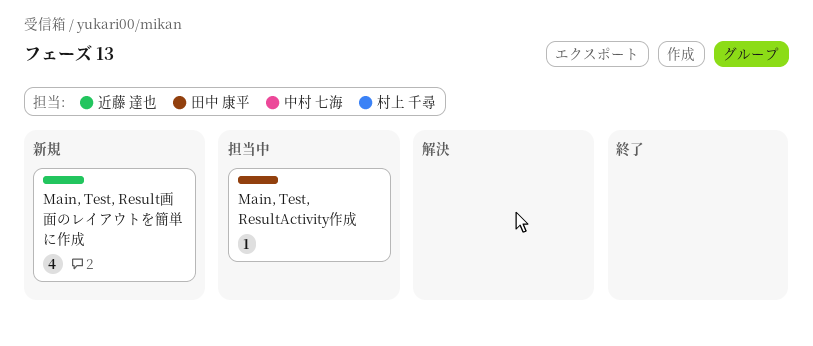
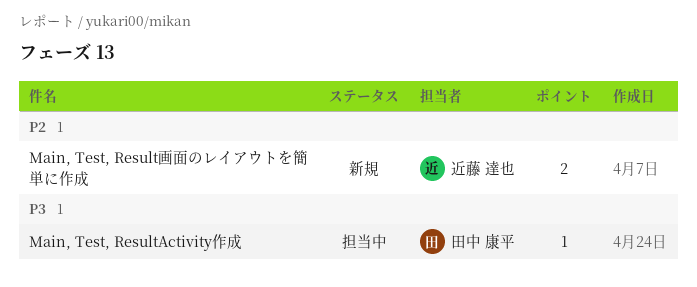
Main, Test, Result画面のレイアウトを簡単に作成, estimate: 4 -> 2

